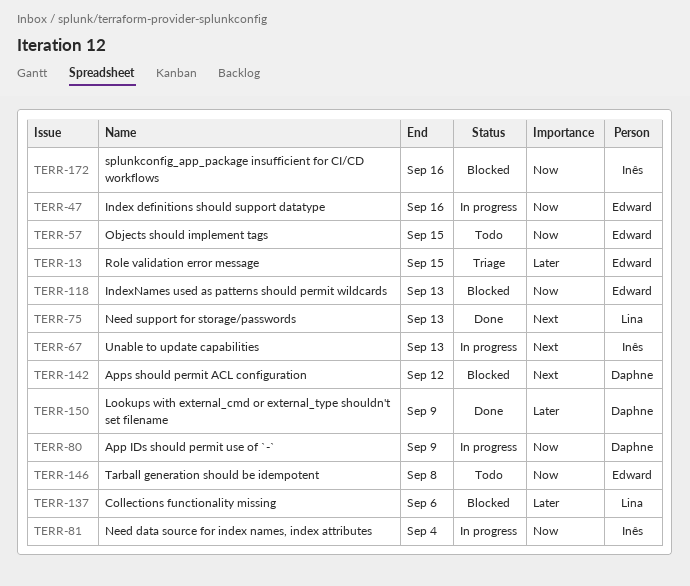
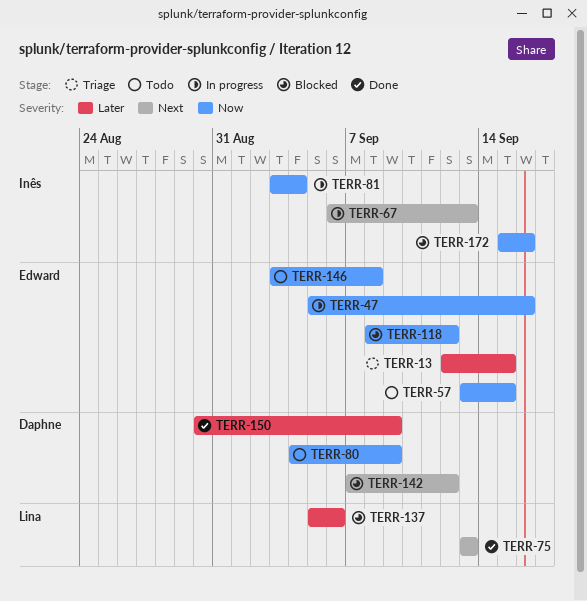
TERR-80, status: In progress -> Todo
TERR-118, due: Sep 13 -> Sep 12

